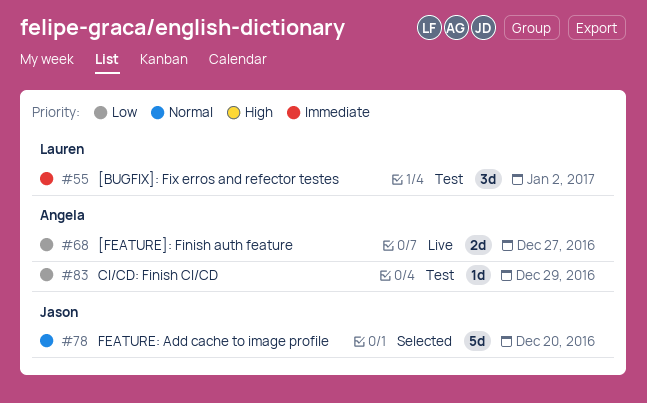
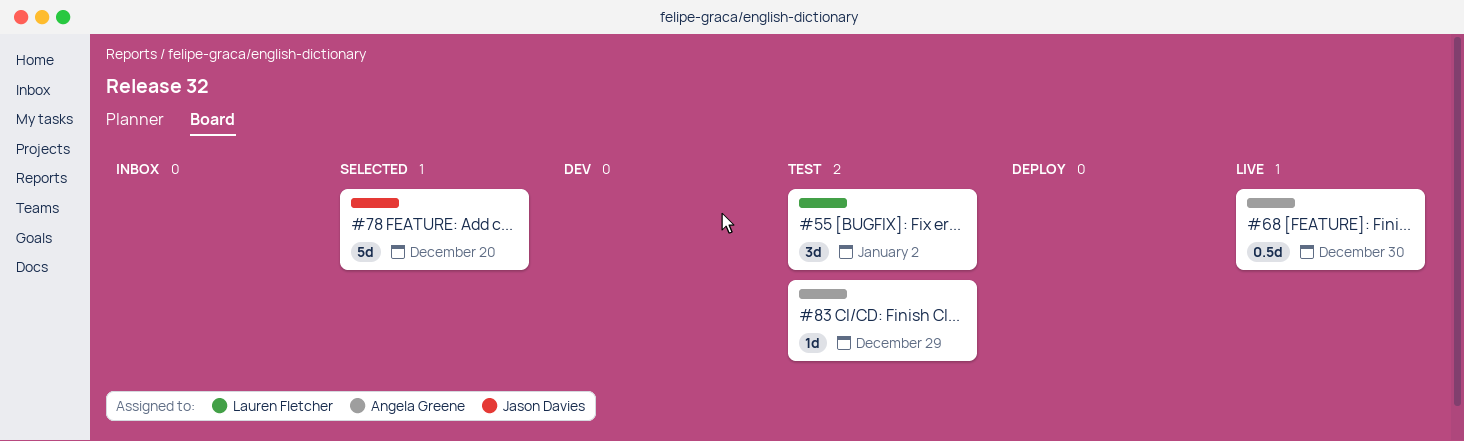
#68, estimate: 2d -> 0.5d
#68, due: Dec 27 -> Dec 30

